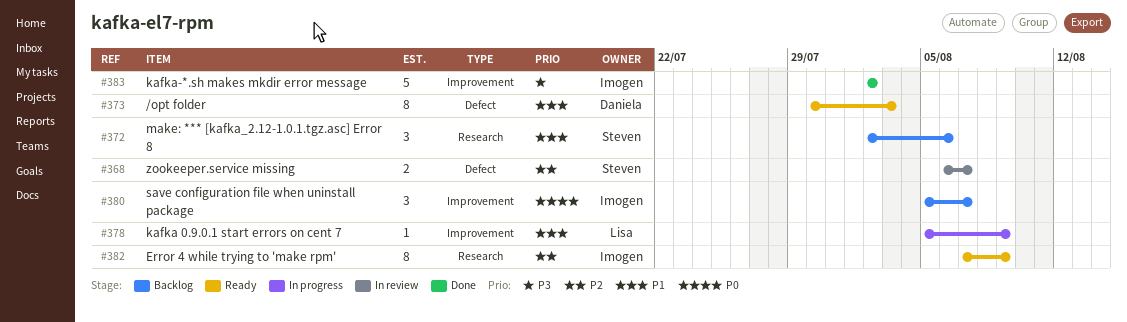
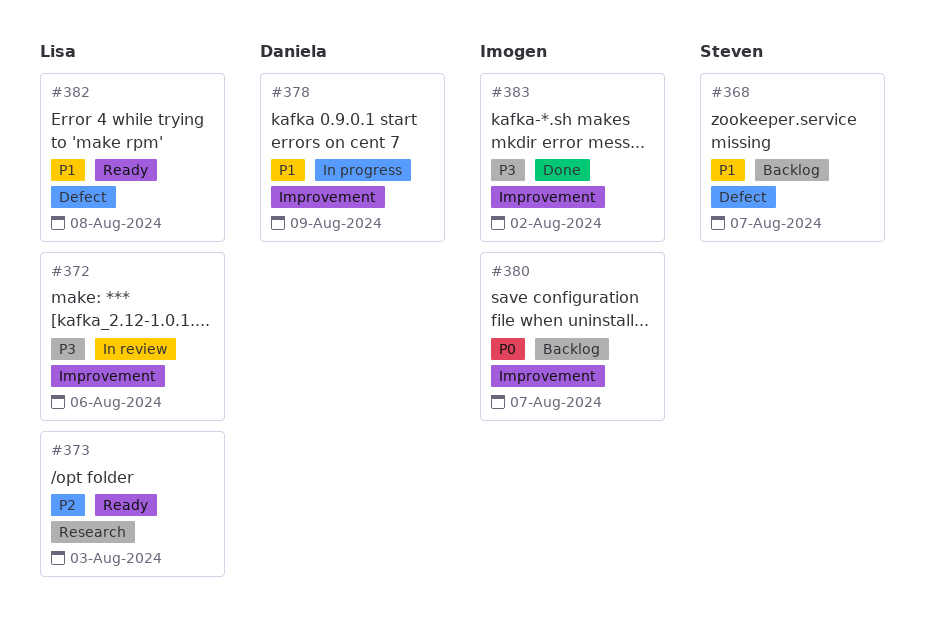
#368, status: In review -> Backlog
#368, priority: P2 -> P1
#372, status: Backlog -> In review
#372, owner: Steven -> Lisa
#372, priority: P1 -> P3
#372, label: Research -> Improvement
#373, owner: Daniela -> Lisa
#373, priority: P1 -> P2
#373, label: Defect -> Research
#378, owner: Lisa -> Daniela
#382, owner: Imogen -> Lisa
#382, priority: P2 -> P1
#382, label: Research -> Defect
#382, due: Aug 9 -> Aug 8

